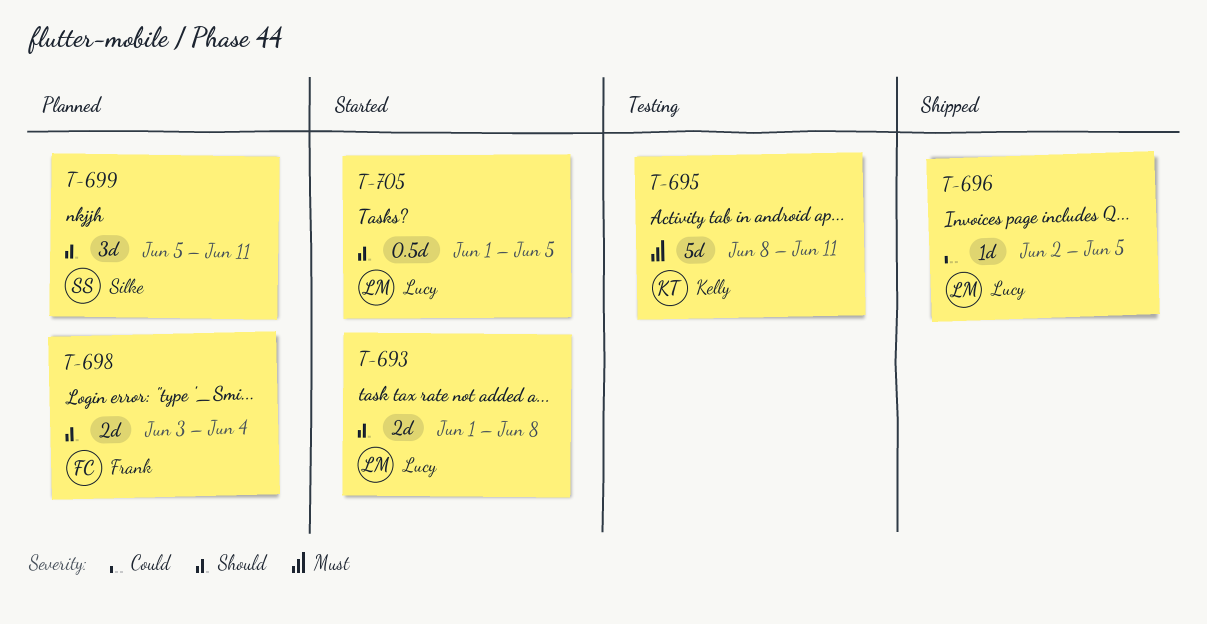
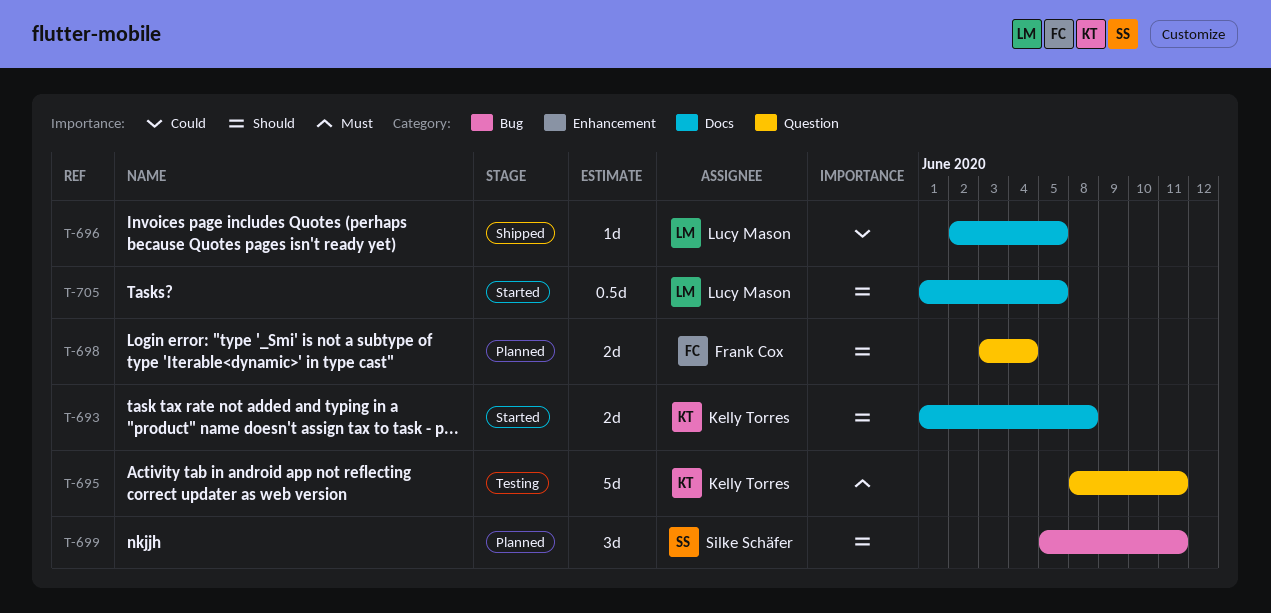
T-693, owner: Lucy Mason -> Kelly Torres

